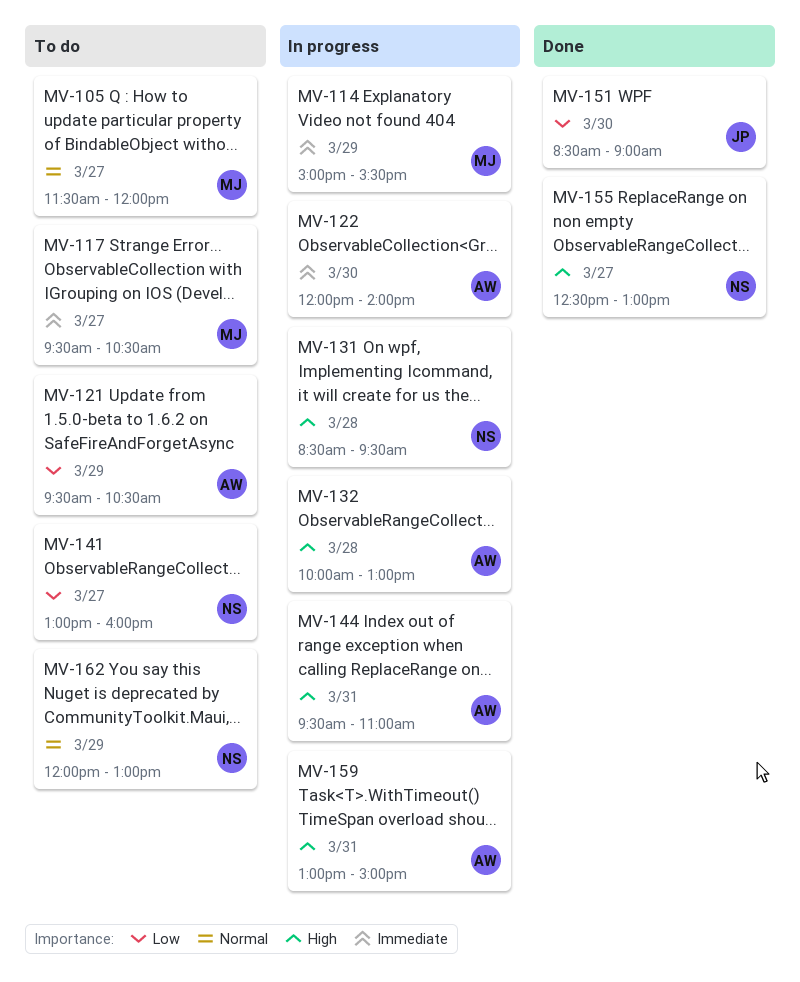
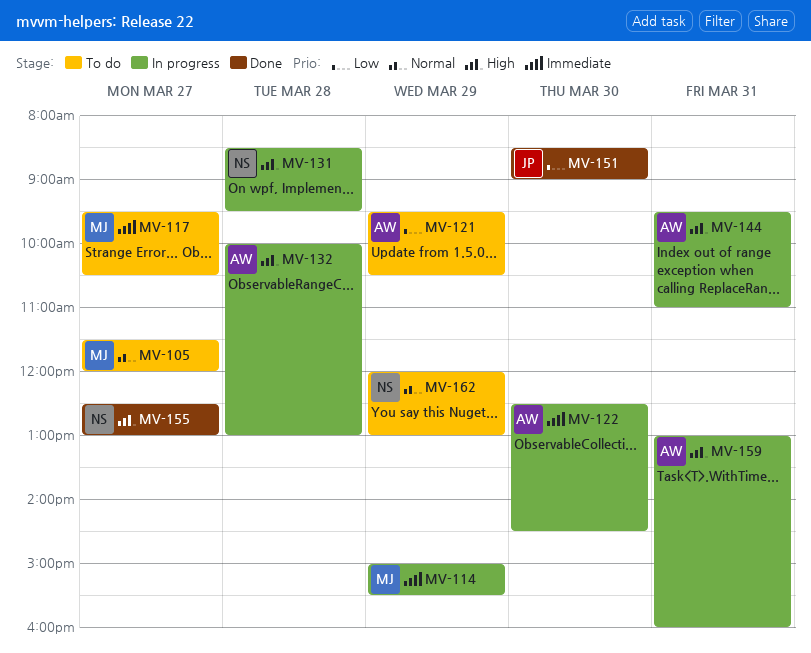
MV-122, begins: 12:00 -> 12:30
MV-122, ends: 14:00 -> 14:30
MV-141: present -> none
MV-159, ends: 15:00 -> 16:00

